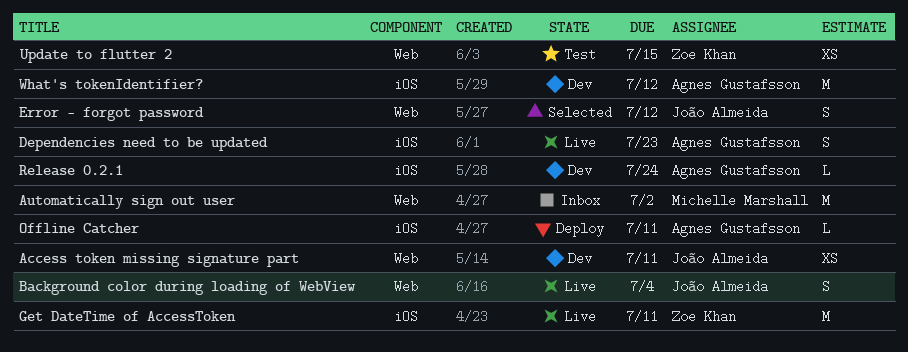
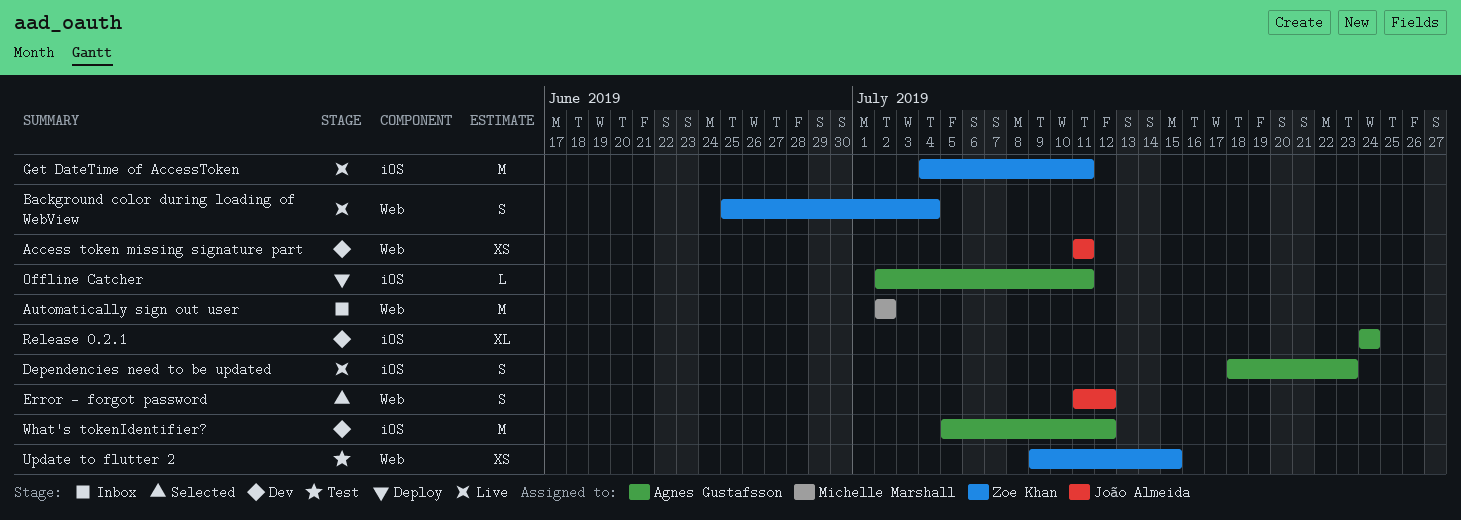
Background color during loading of WebView, owner: João Almeida -> Zoe Khan
Release 0.2.1, estimate: L -> XL

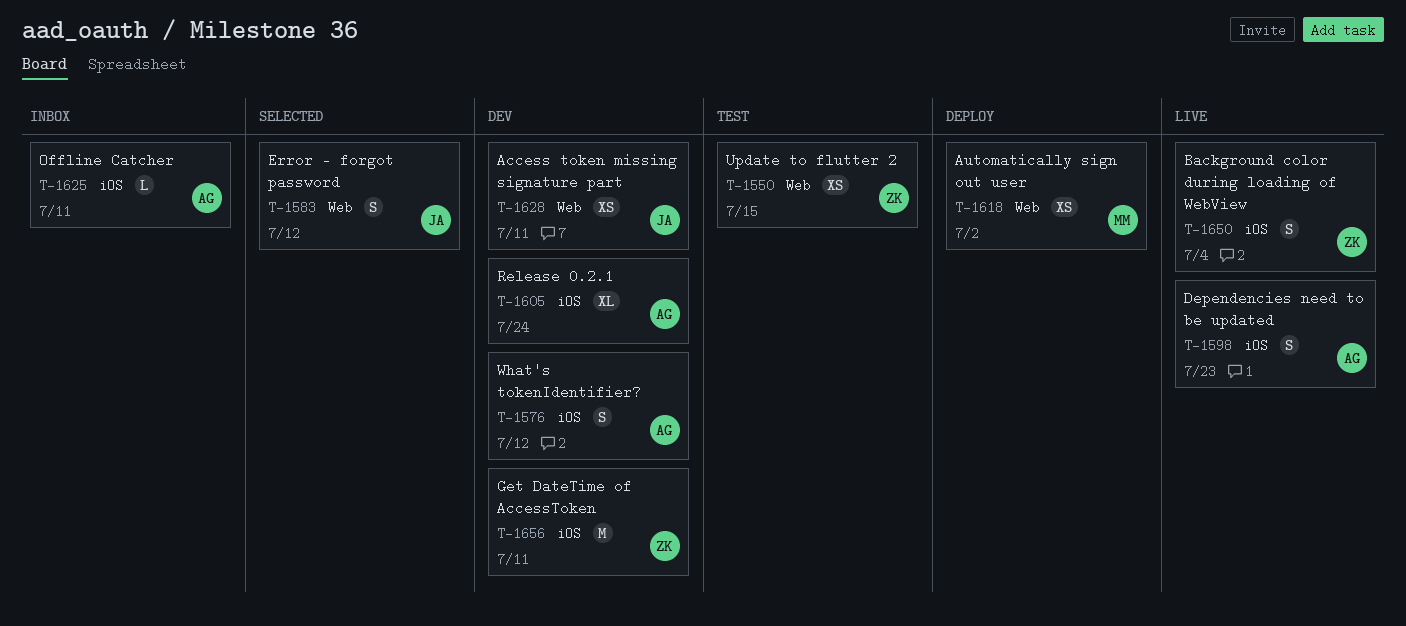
Automatically sign out user, status: Inbox -> Deploy
Automatically sign out user, estimate: M -> XS
Background color during loading of WebView, label: Web -> iOS
Get DateTime of AccessToken, status: Live -> Dev
Offline Catcher, status: Deploy -> Inbox
What's tokenIdentifier?, estimate: M -> S

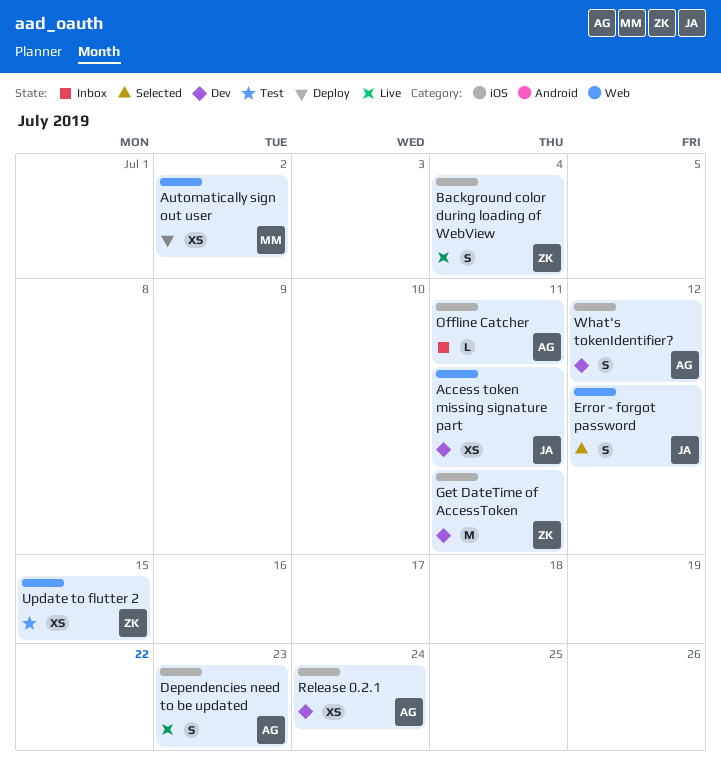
Release 0.2.1, estimate: XL -> XS

